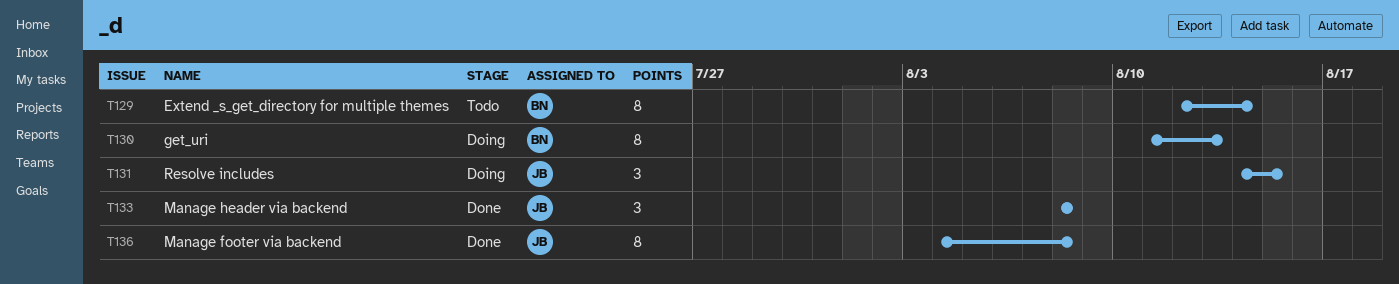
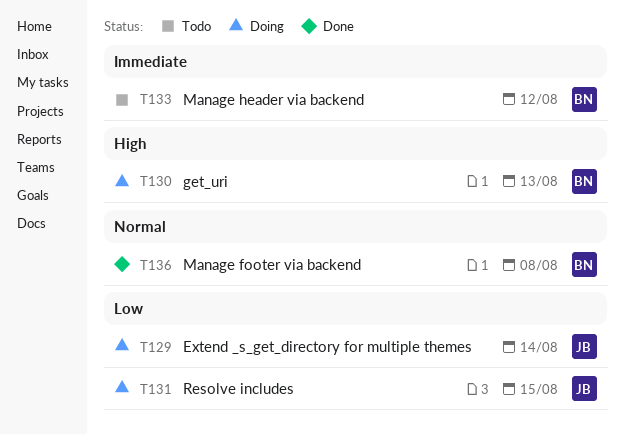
T129, status: Todo -> Doing
T129, owner: BN -> JB
T133, status: Done -> Todo
T133, owner: JB -> BN
T133, due: Aug 8 -> Aug 12
T136, owner: JB -> BN

